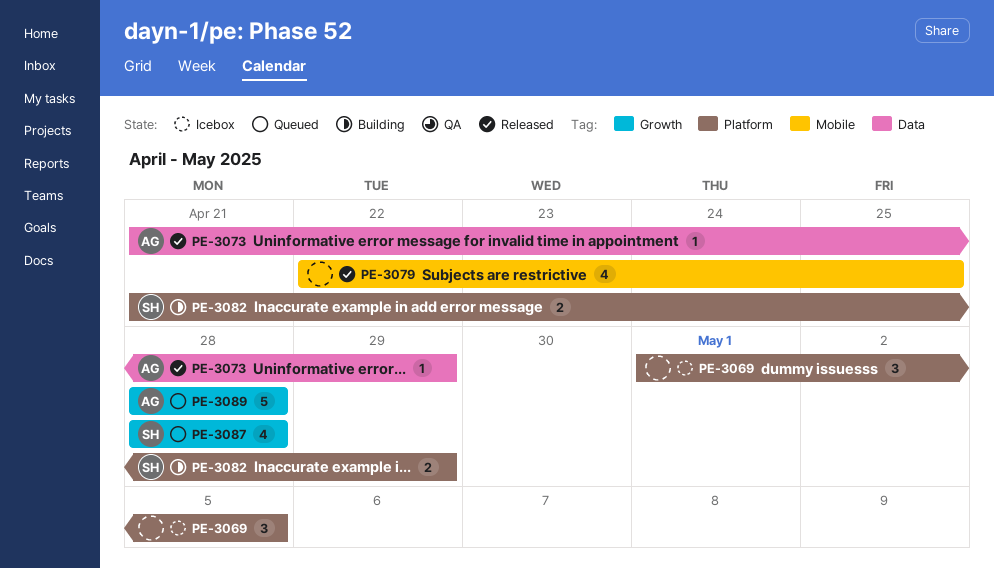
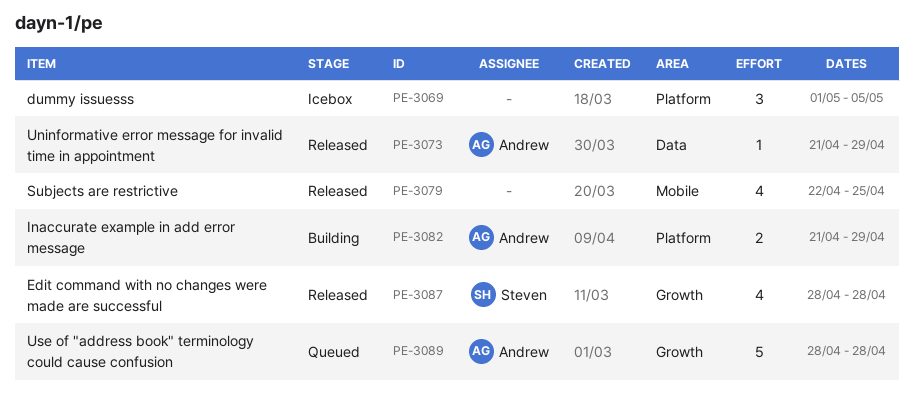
PE-3082, owner: Steven -> Andrew
PE-3087, status: Queued -> Released

